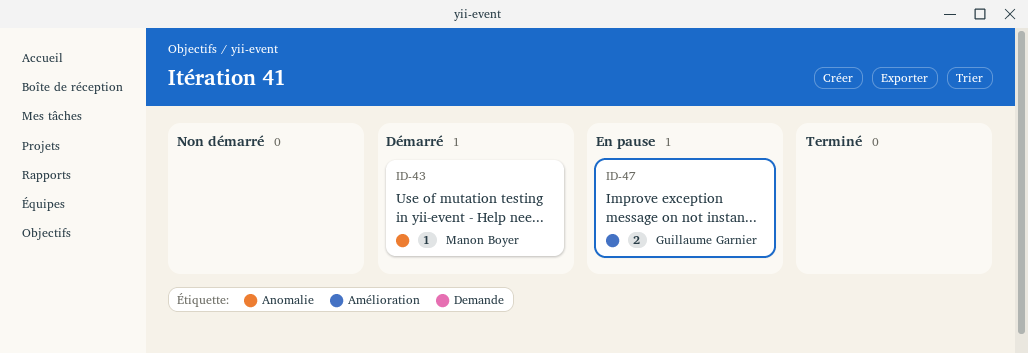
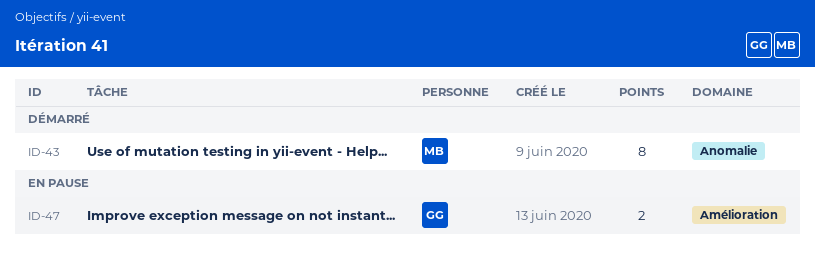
ID-43, estimate: 1 -> 8

